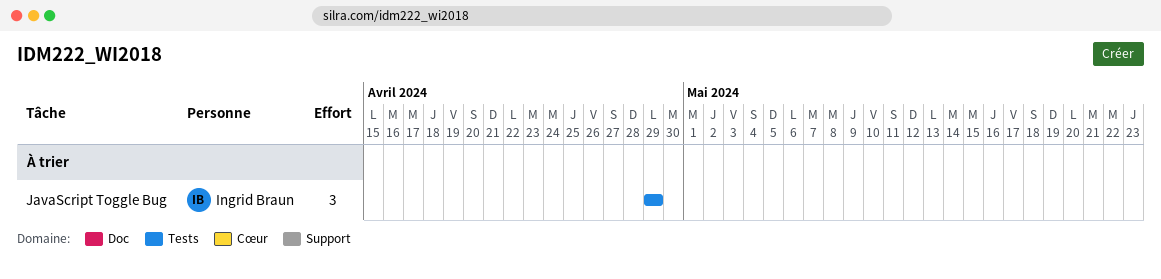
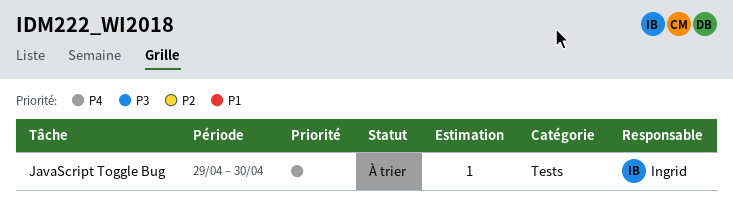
JavaScript Toggle Bug, estimate: 3 -> 1
JavaScript Toggle Bug, due: Apr 29 -> Apr 30

